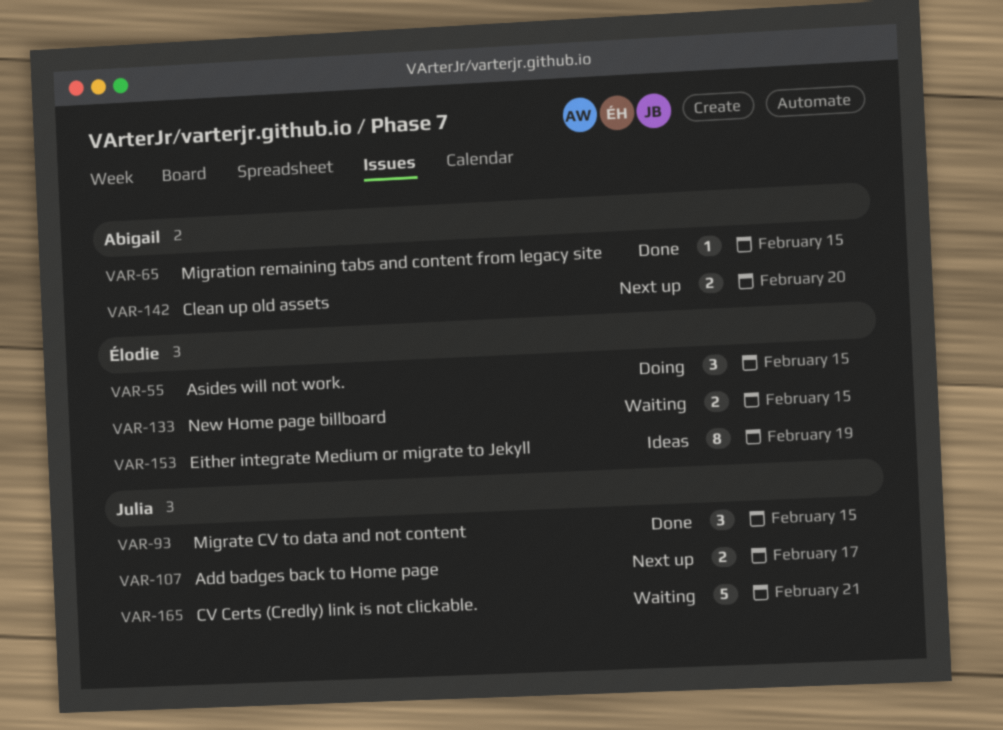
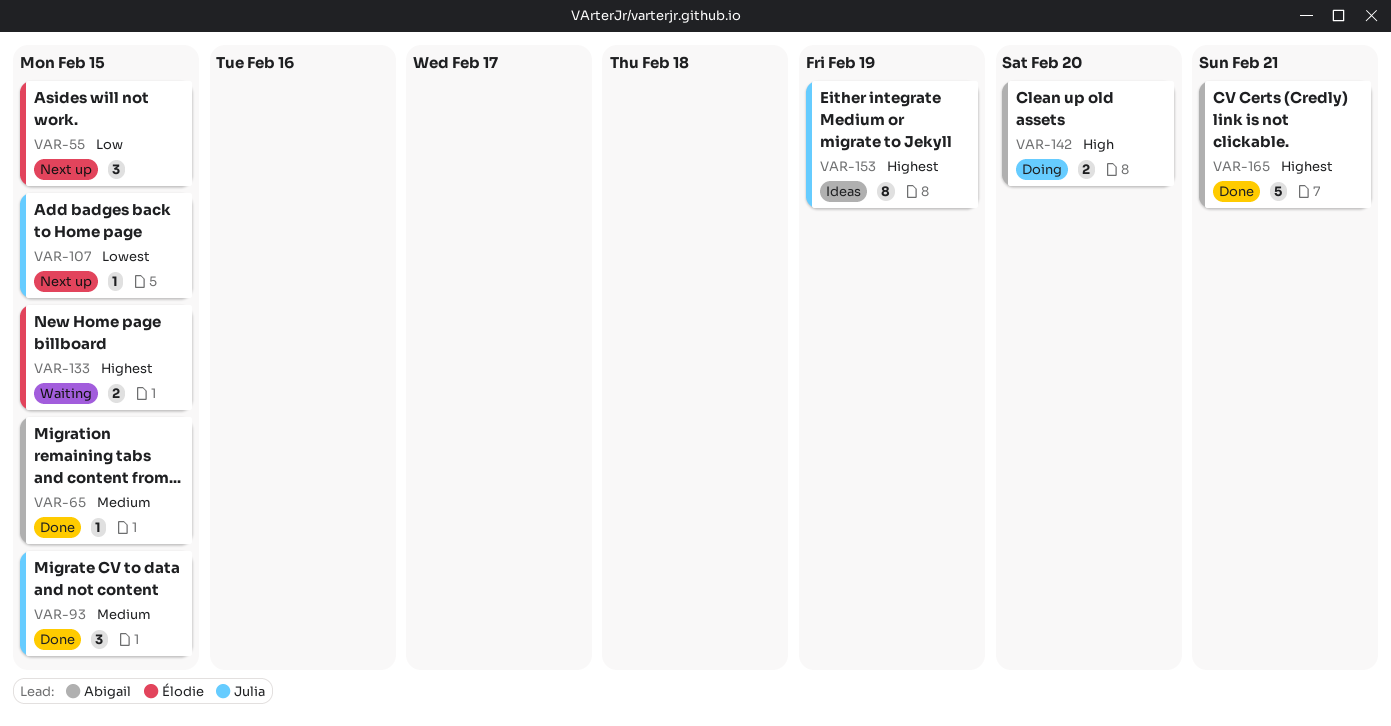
VAR-55, status: Doing -> Next up
VAR-107, estimate: 2 -> 1
VAR-107, due: Feb 17 -> Feb 15
VAR-142, status: Next up -> Doing
VAR-153, owner: Élodie -> Julia
VAR-165, status: Waiting -> Done
VAR-165, owner: Julia -> Abigail

